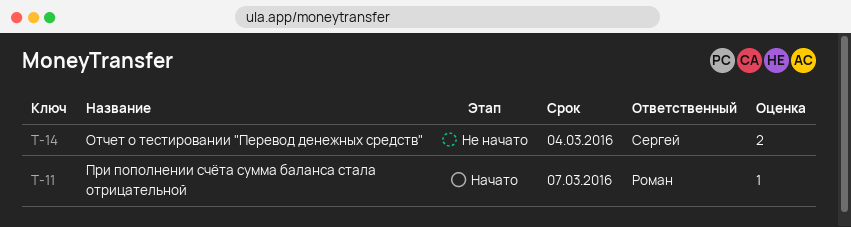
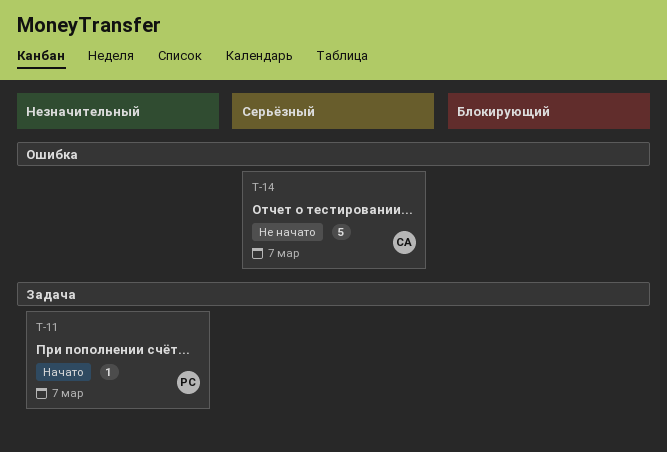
T-14, estimate: 2 -> 5
T-14, due: Mar 4 -> Mar 7

